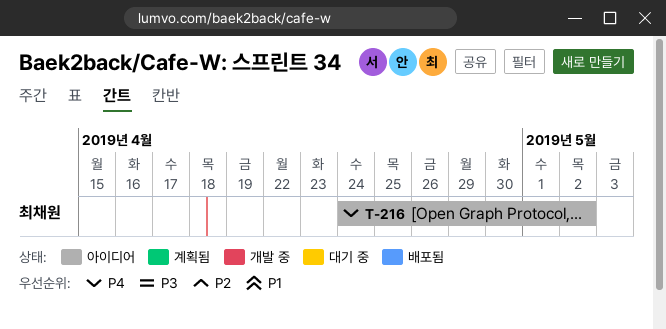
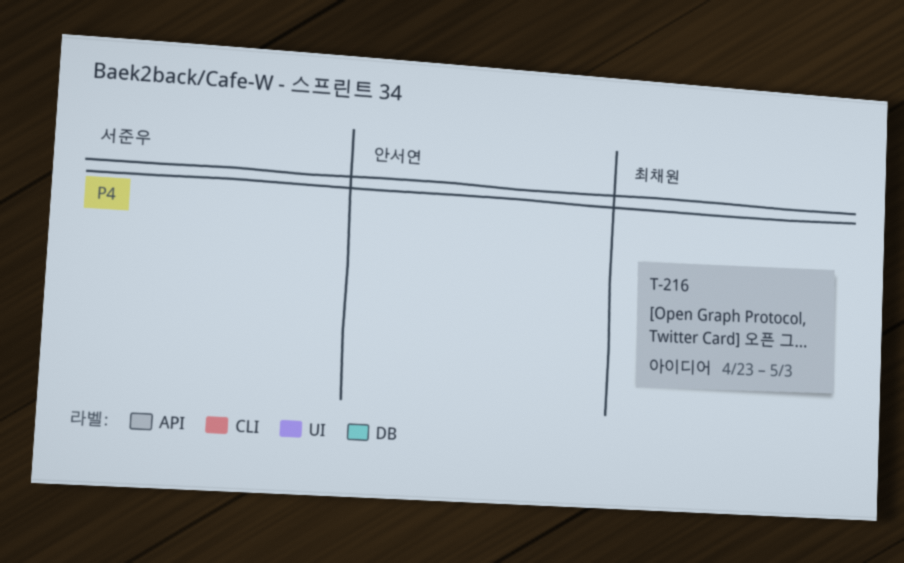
T-216, start: Apr 24 -> Apr 23
T-216, due: May 2 -> May 3

